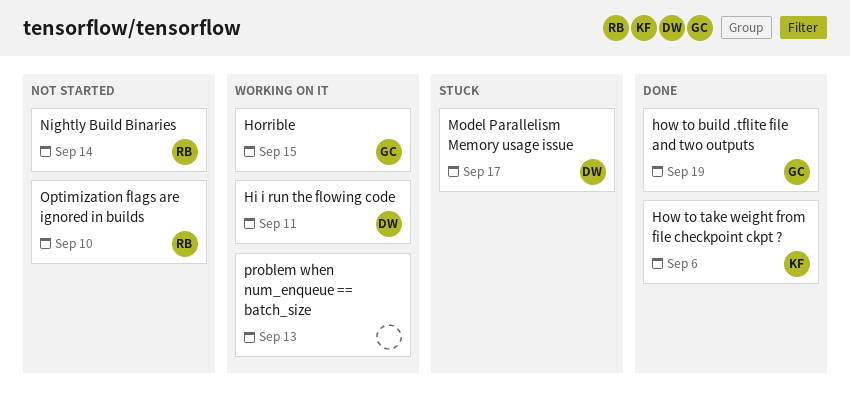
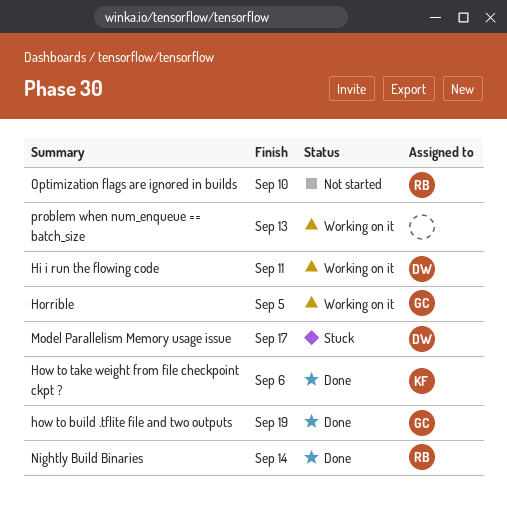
Horrible, due: Sep 15 -> Sep 5
Nightly Build Binaries, status: Not started -> Done

